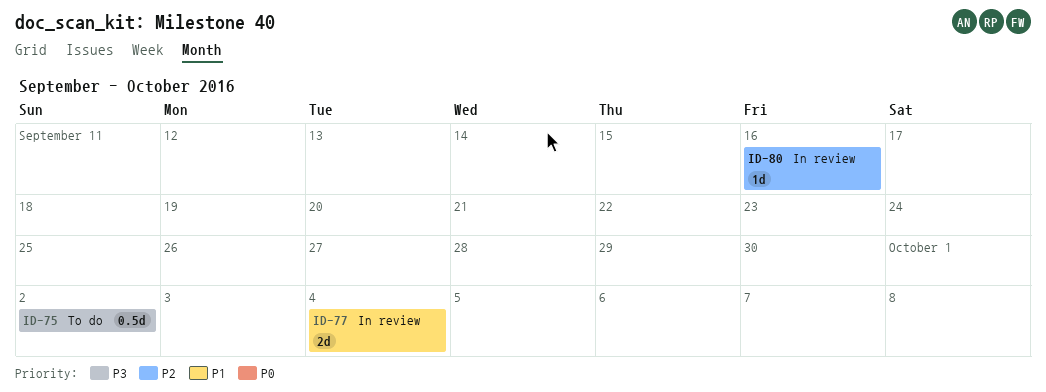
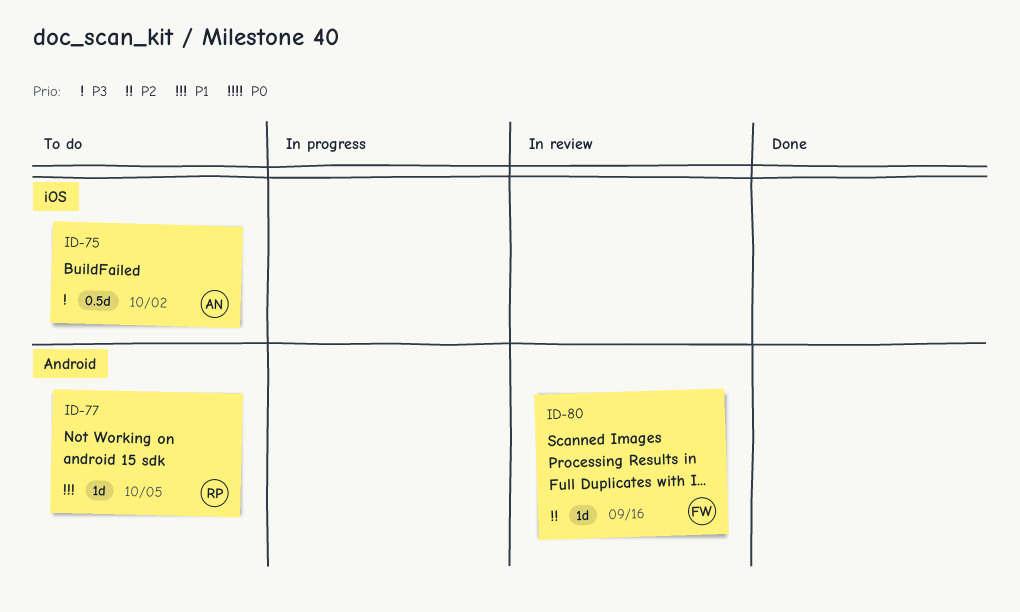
ID-77, status: In review -> To do
ID-77, estimate: 2d -> 1d
ID-77, due: Oct 4 -> Oct 5

